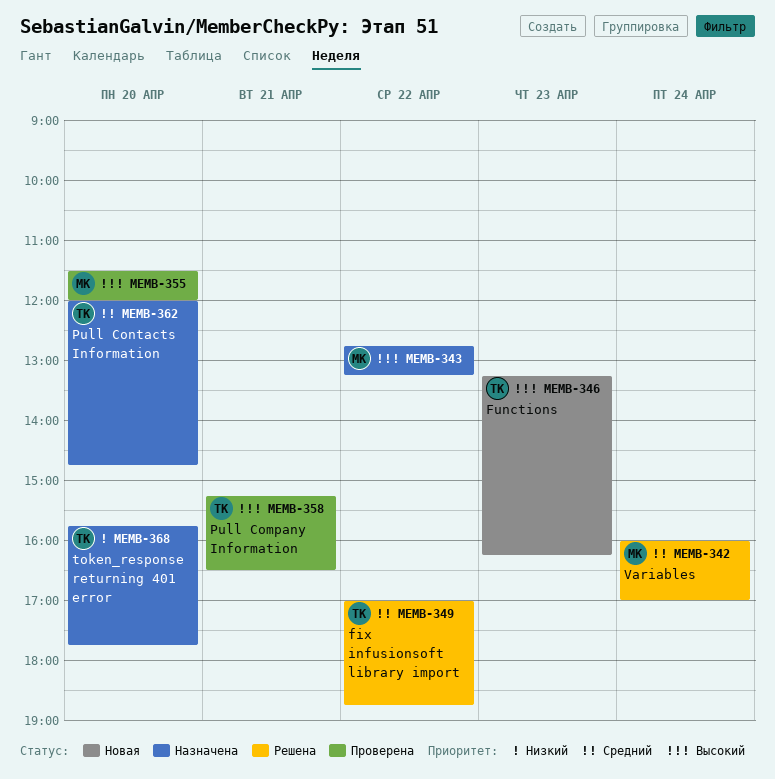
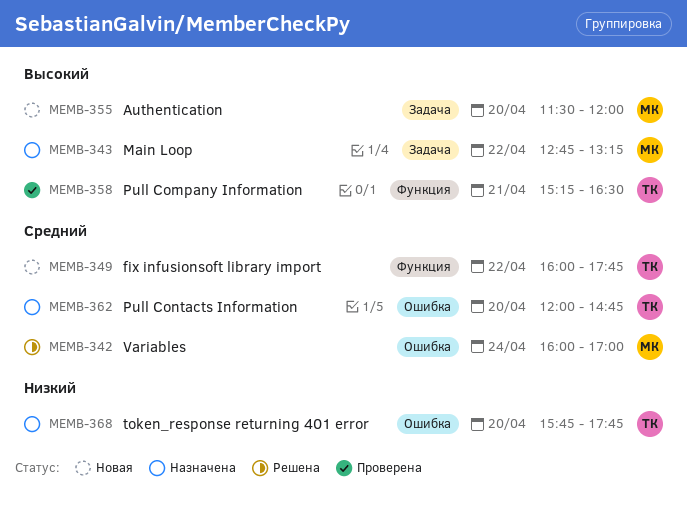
MEMB-346: present -> none
MEMB-349, status: Решена -> Новая
MEMB-349, begins: 17:00 -> 16:00
MEMB-349, ends: 18:45 -> 17:45
MEMB-355, status: Проверена -> Новая

